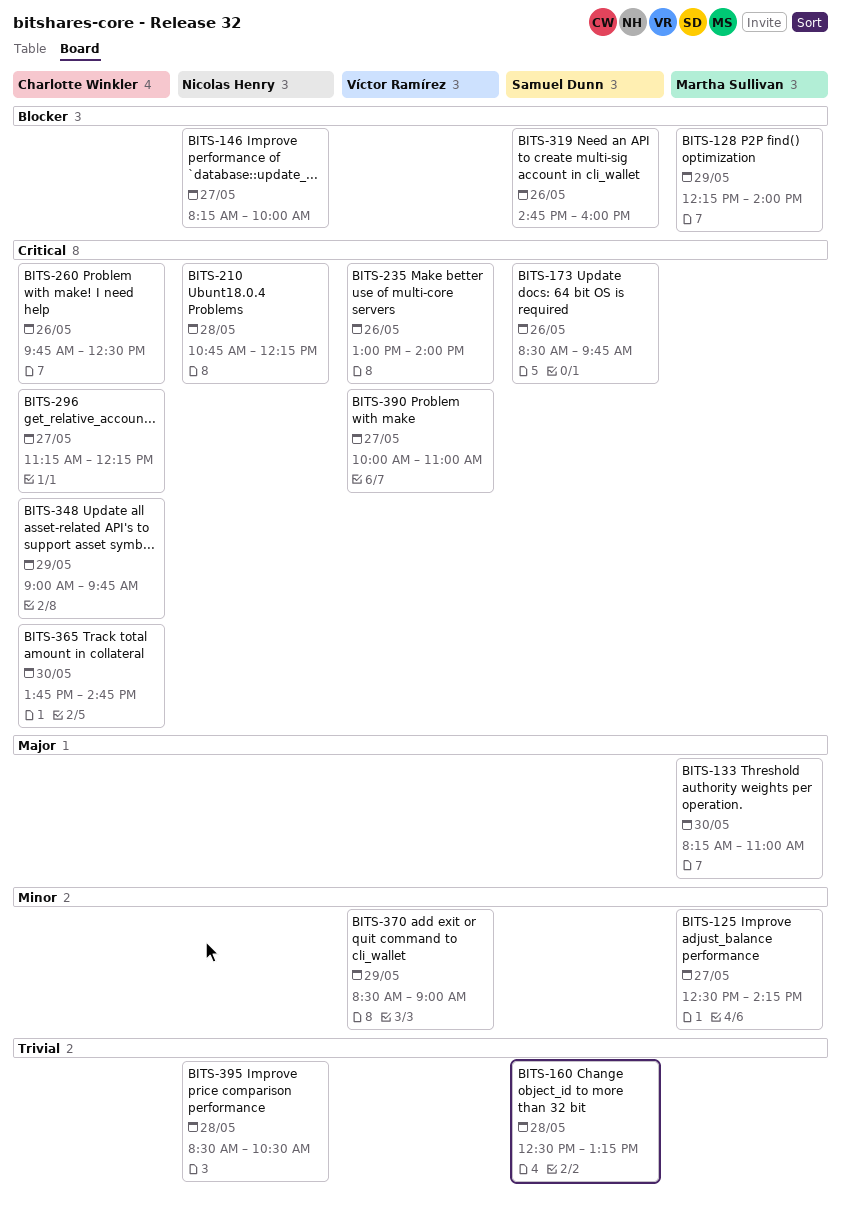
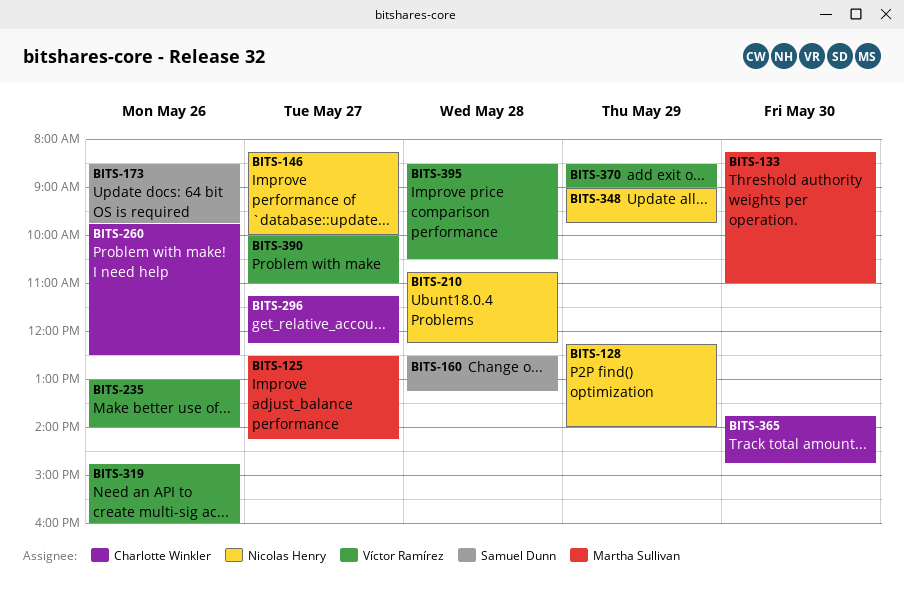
BITS-128, owner: Martha Sullivan -> Nicolas Henry
BITS-319, owner: Samuel Dunn -> Víctor Ramírez
BITS-348, owner: Charlotte Winkler -> Nicolas Henry
BITS-395, owner: Nicolas Henry -> Víctor Ramírez

